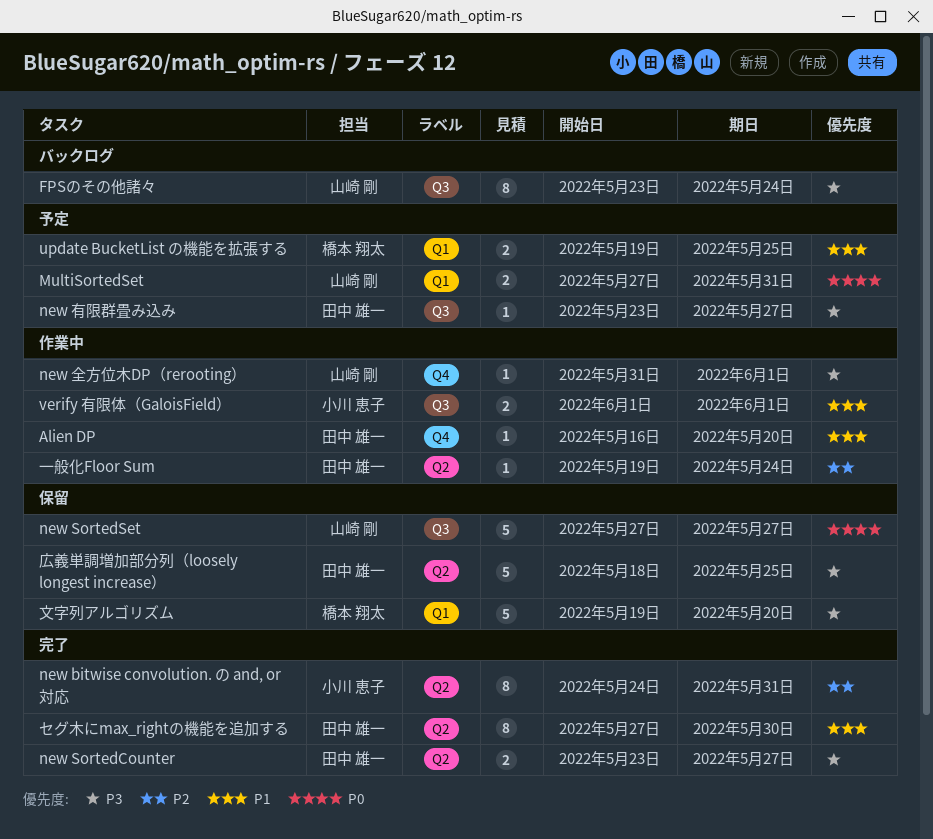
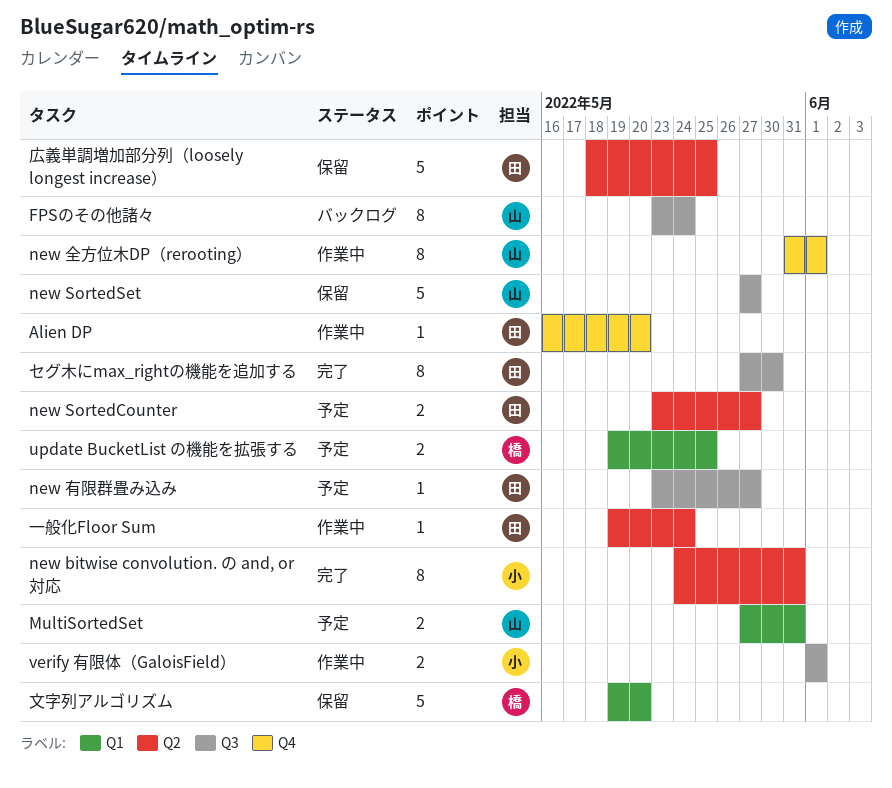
new SortedCounter, status: 完了 -> 予定
new 全方位木DP（rerooting）, estimate: 1 -> 8
セグ木にmax_rightの機能を追加する, label: Q2 -> Q3

